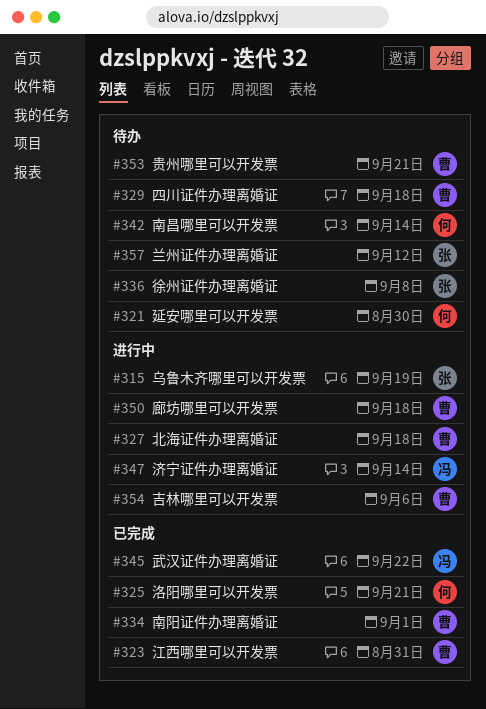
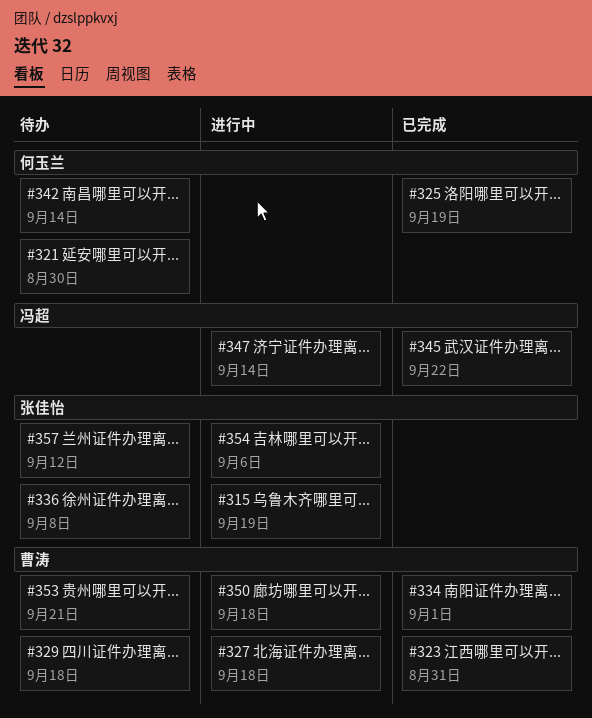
#325, due: Sep 21 -> Sep 19
#354, owner: 曹涛 -> 张佳怡

